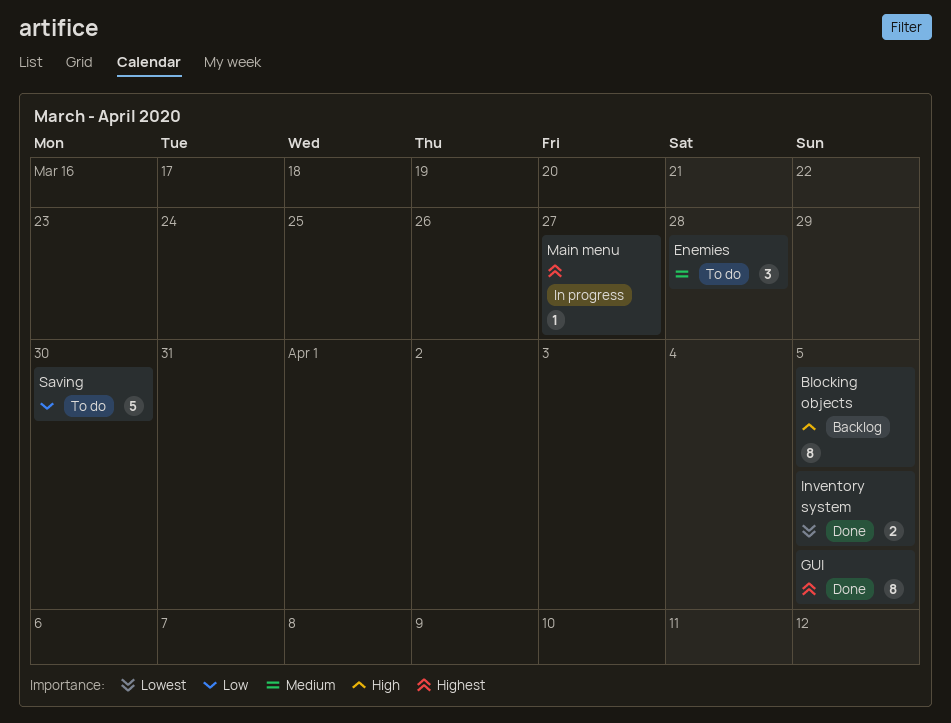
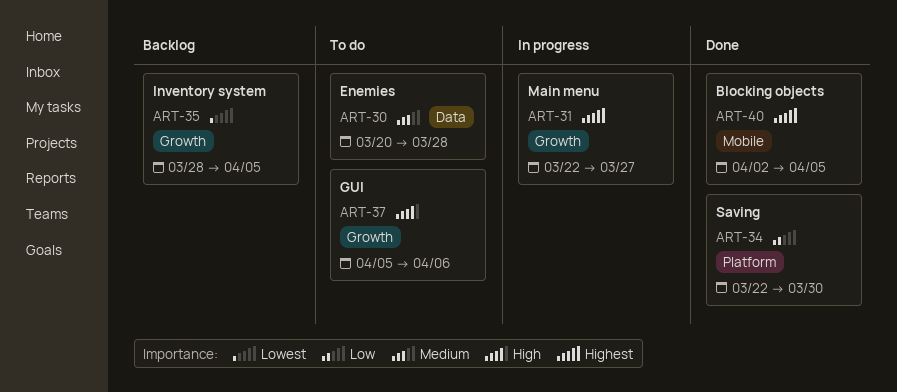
Blocking objects, status: Backlog -> Done
Blocking objects, priority: High -> Highest
GUI, status: Done -> To do
GUI, priority: Highest -> High
GUI, due: Apr 5 -> Apr 6
Inventory system, status: Done -> Backlog
Saving, status: To do -> Done

